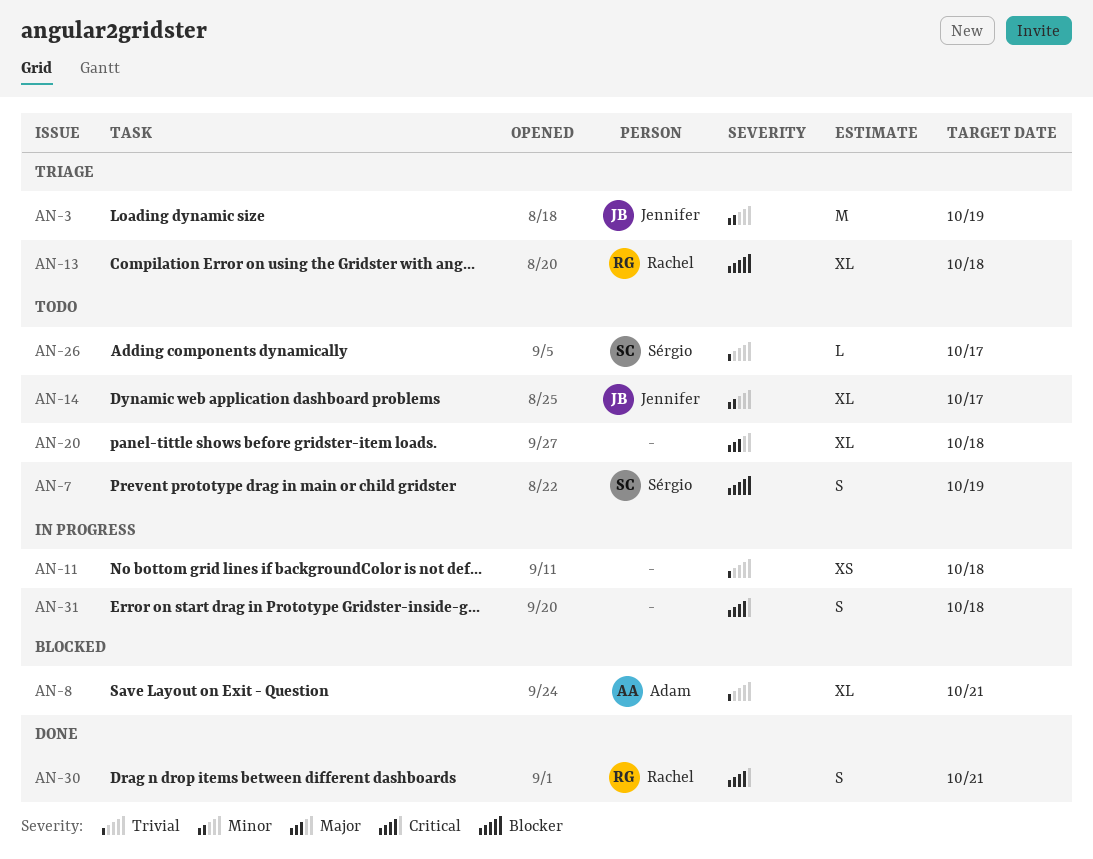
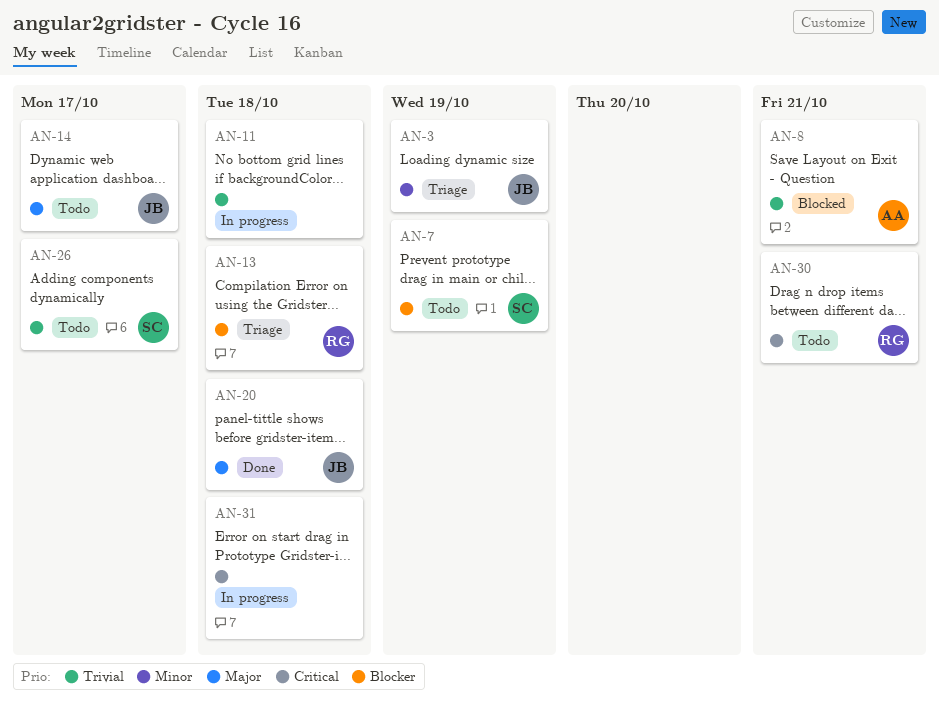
AN-14, priority: Minor -> Major
AN-20, status: Todo -> Done
AN-20, owner: none -> Jennifer
AN-30, status: Done -> Todo

